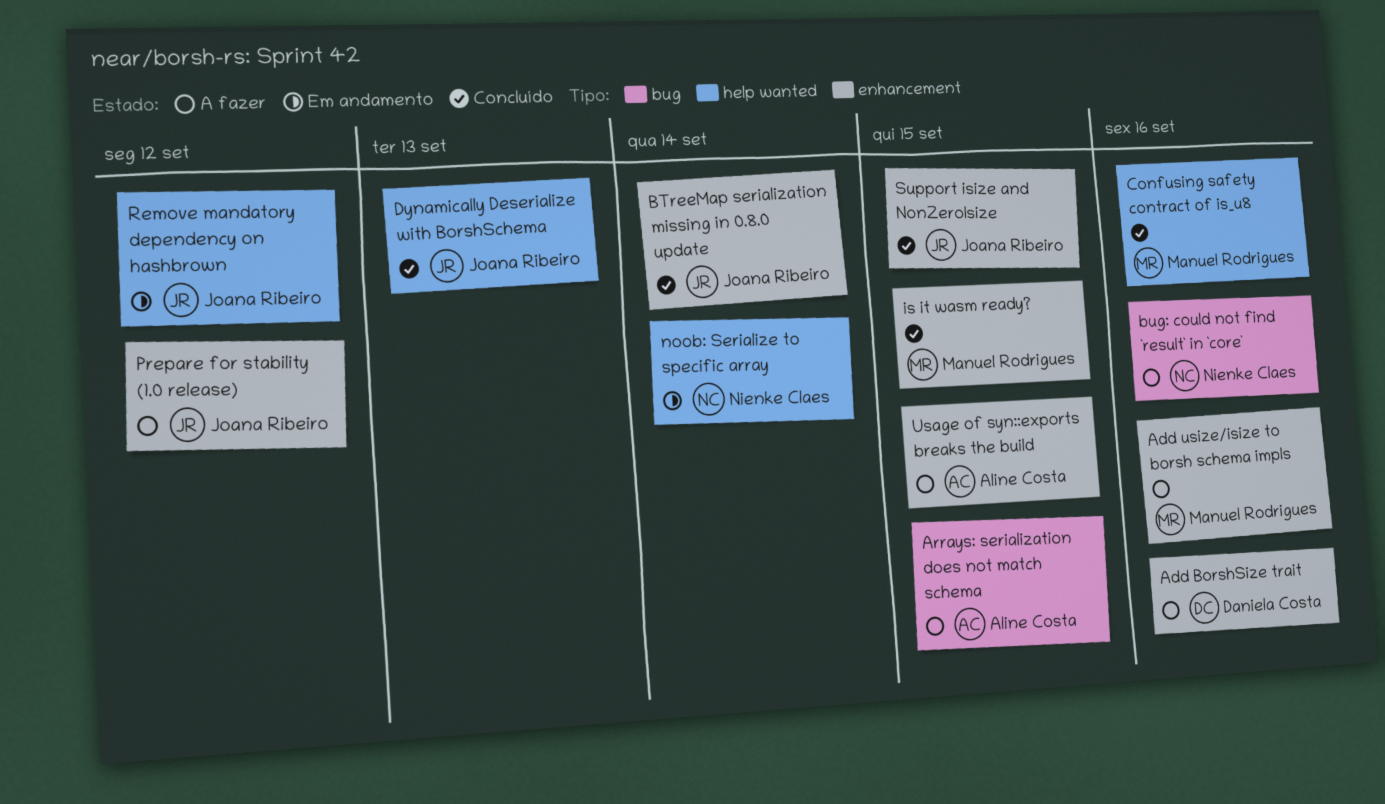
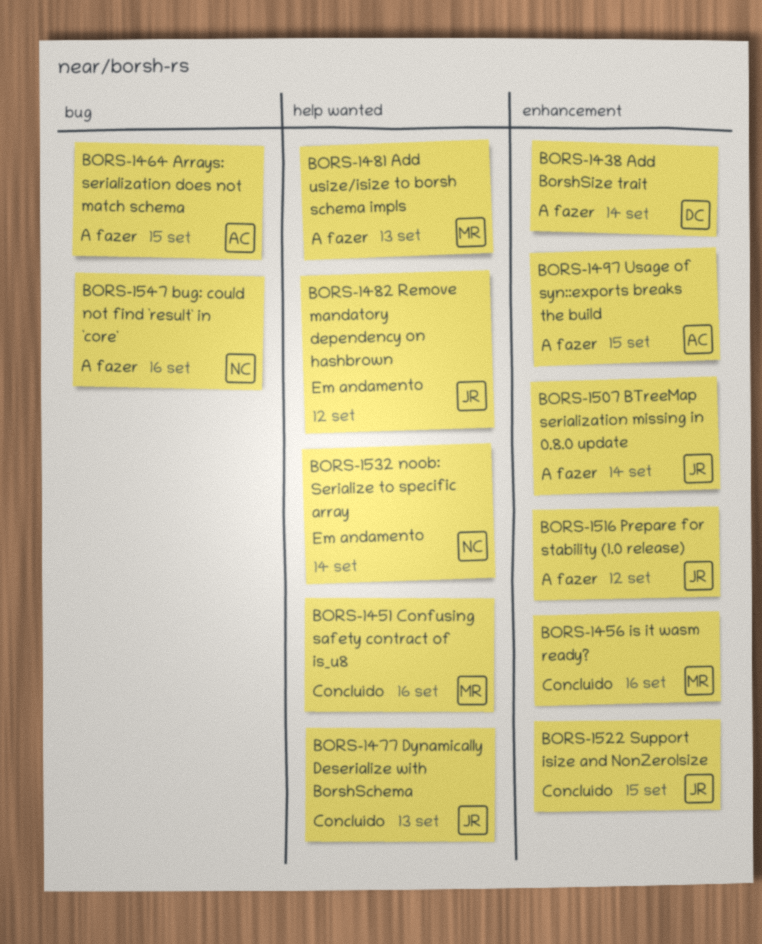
Add BorshSize trait, due: Sep 16 -> Sep 14
Add usize/isize to borsh schema impls, label: enhancement -> help wanted
Add usize/isize to borsh schema impls, due: Sep 16 -> Sep 13
BTreeMap serialization missing in 0.8.0 update, status: Concluído -> A fazer
is it wasm ready?, due: Sep 15 -> Sep 16

